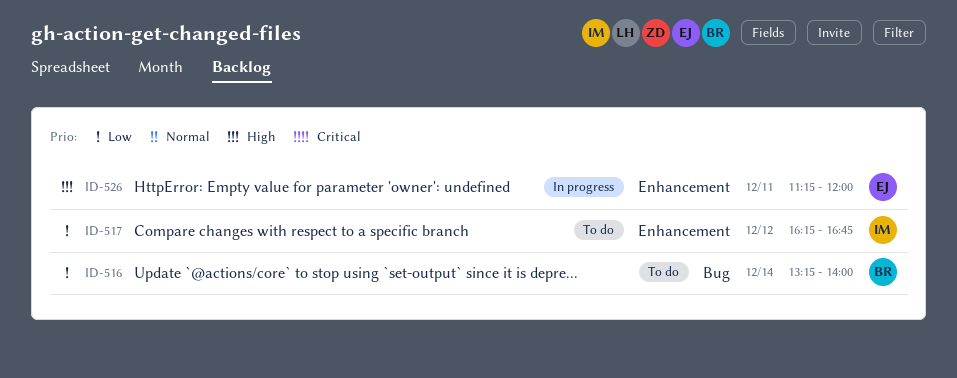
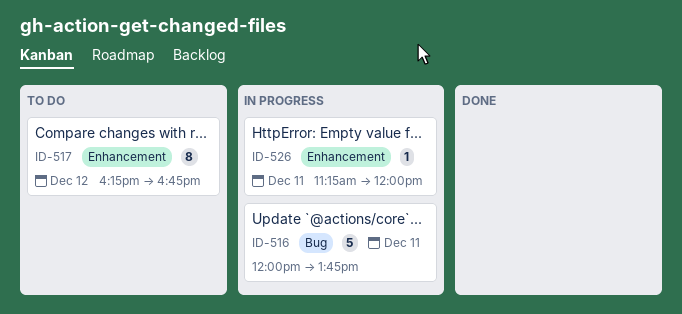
ID-516, status: To do -> In progress
ID-516, day: Dec 14 -> Dec 11
ID-516, begins: 13:15 -> 12:00
ID-516, ends: 14:00 -> 13:45

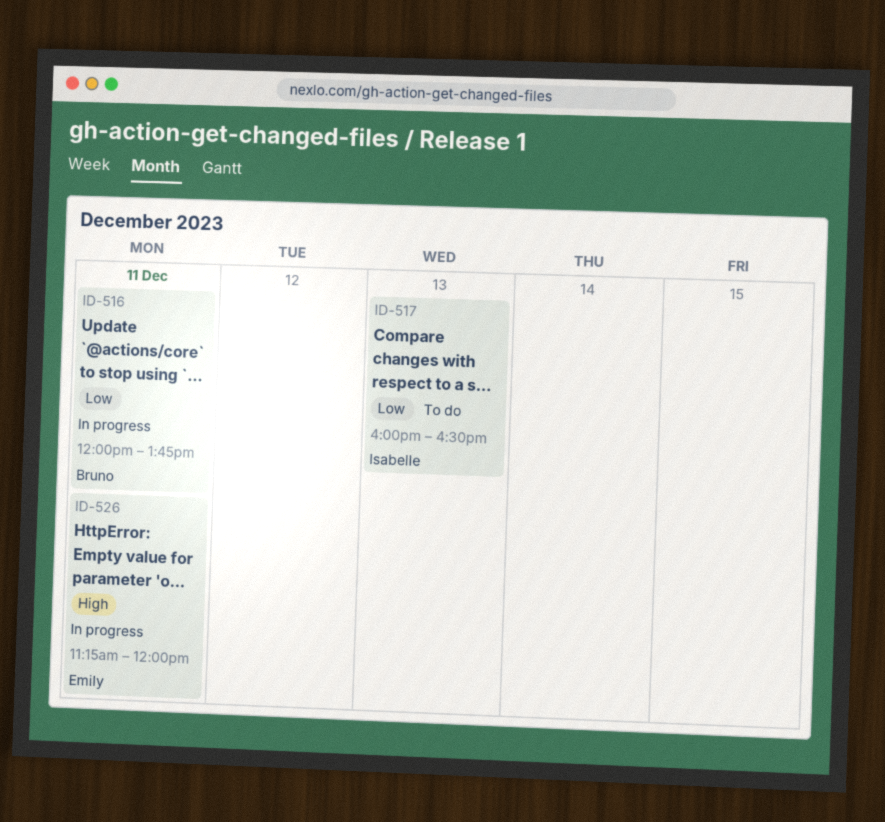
ID-517, day: Dec 12 -> Dec 13
ID-517, begins: 16:15 -> 16:00
ID-517, ends: 16:45 -> 16:30

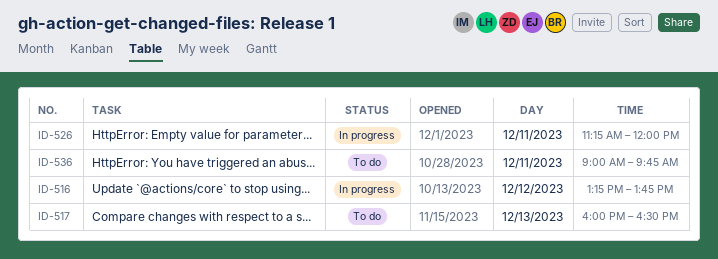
ID-516, day: Dec 11 -> Dec 12
ID-516, begins: 12:00 -> 13:15
ID-536: none -> present

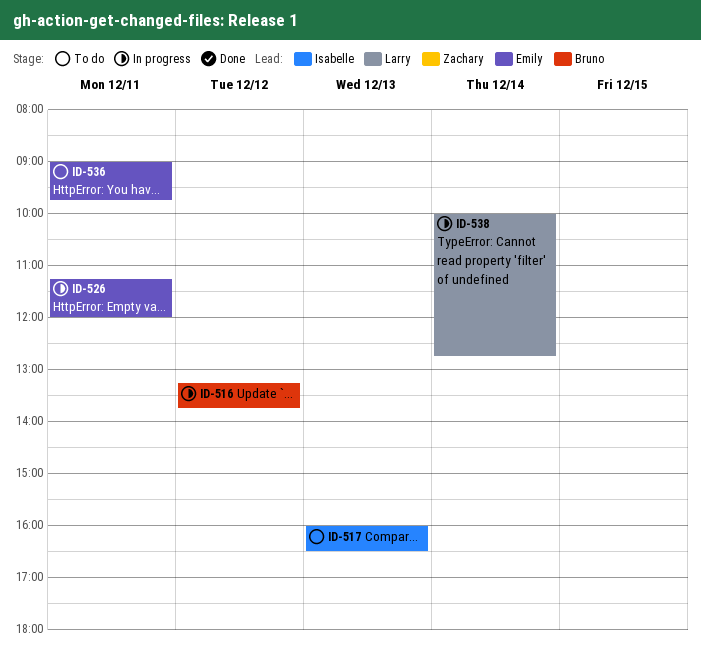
ID-538: none -> present

